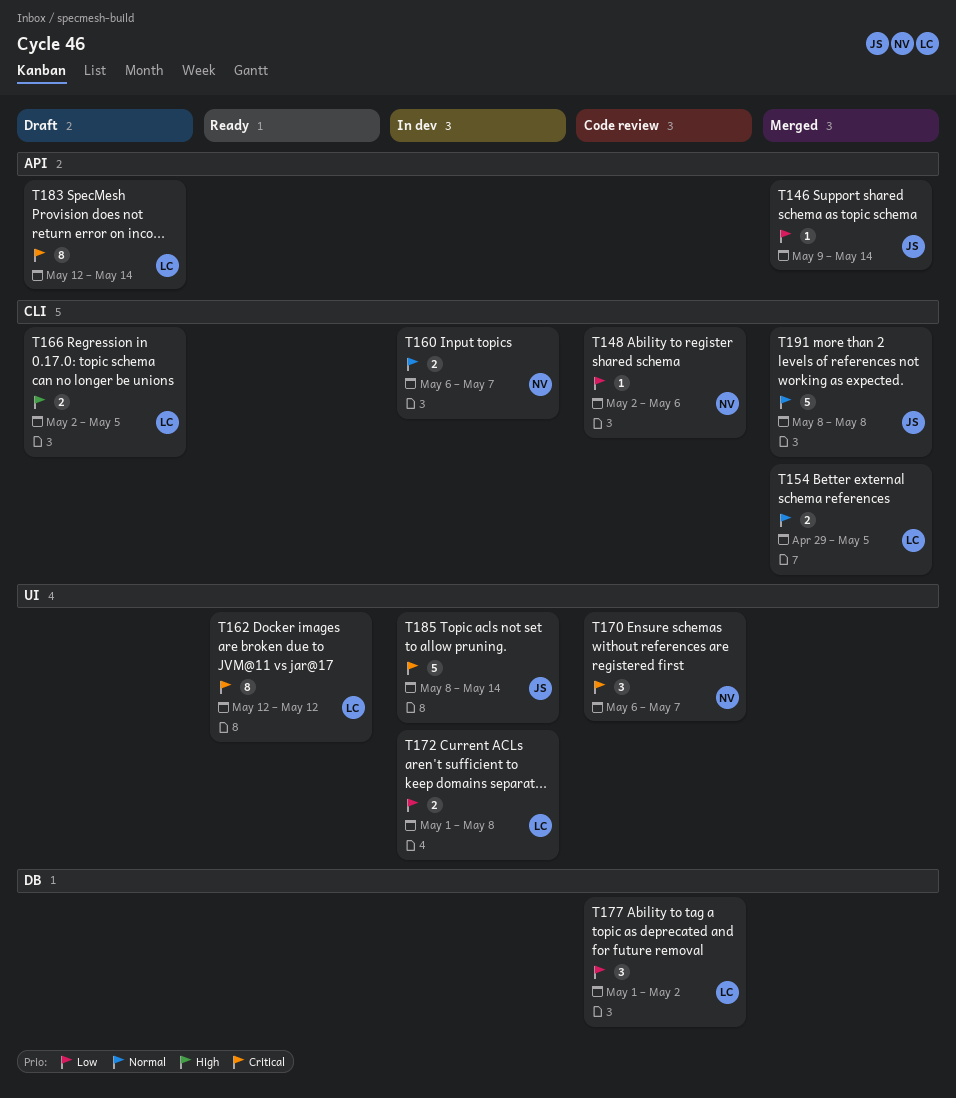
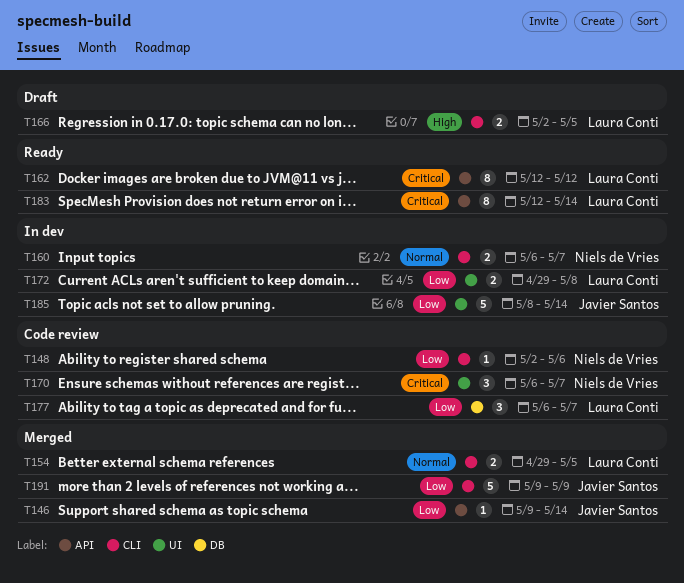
T162, label: UI -> API
T172, start: May 1 -> Apr 29
T177, start: May 1 -> May 6
T177, due: May 2 -> May 7
T183, status: Draft -> Ready
T185, priority: Critical -> Low
T191, priority: Normal -> Low
T191, start: May 8 -> May 9
T191, due: May 8 -> May 9

